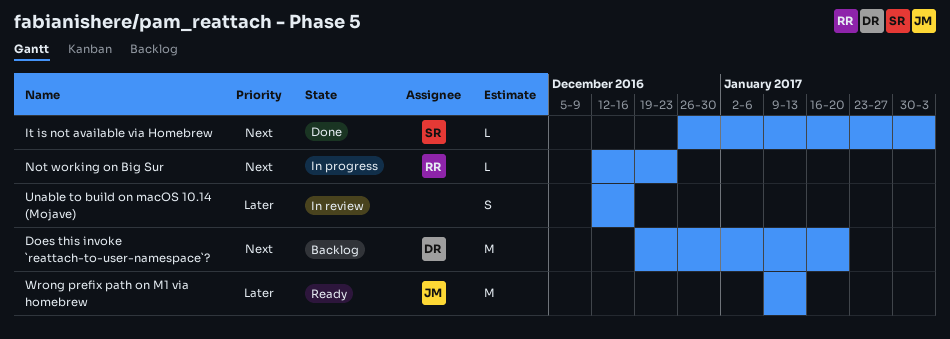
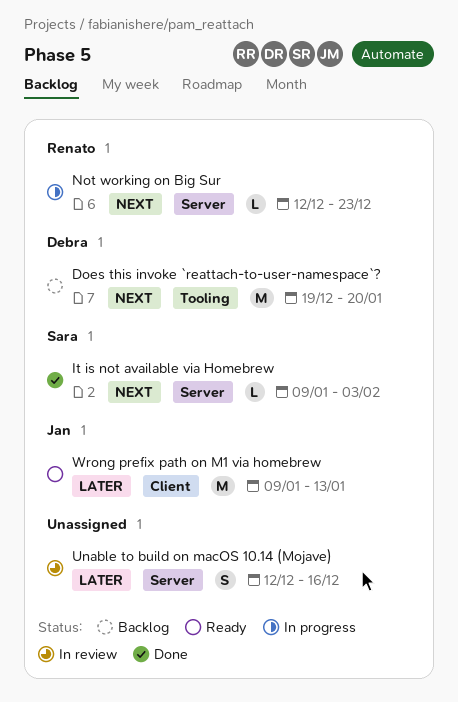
It is not available via Homebrew, start: Dec 26 -> Jan 9

